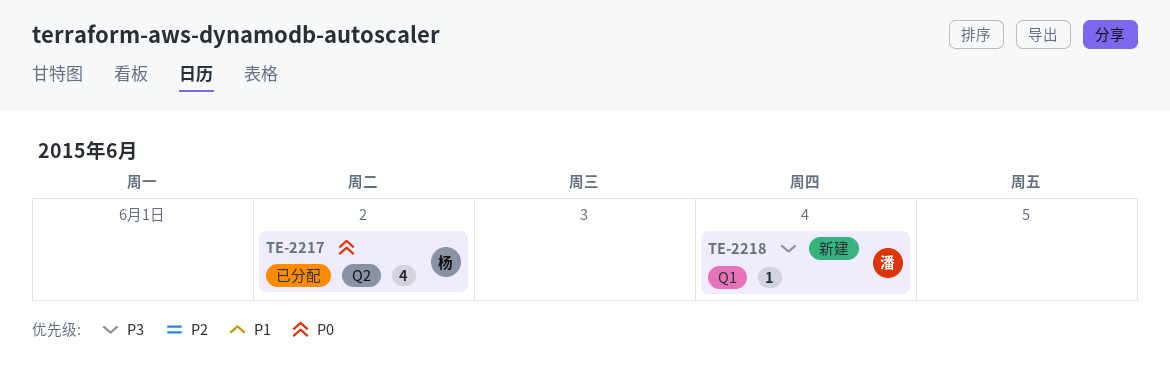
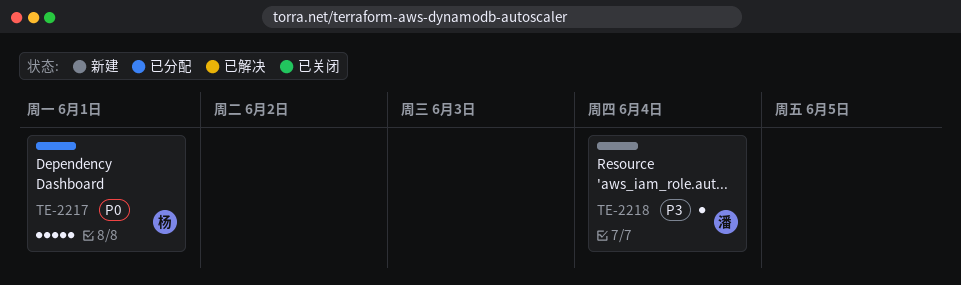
TE-2217, estimate: 4 -> 5
TE-2217, due: Jun 2 -> Jun 1

